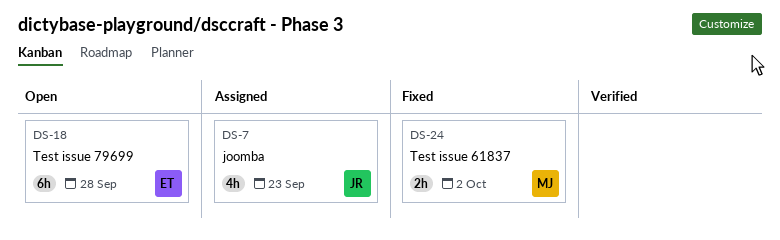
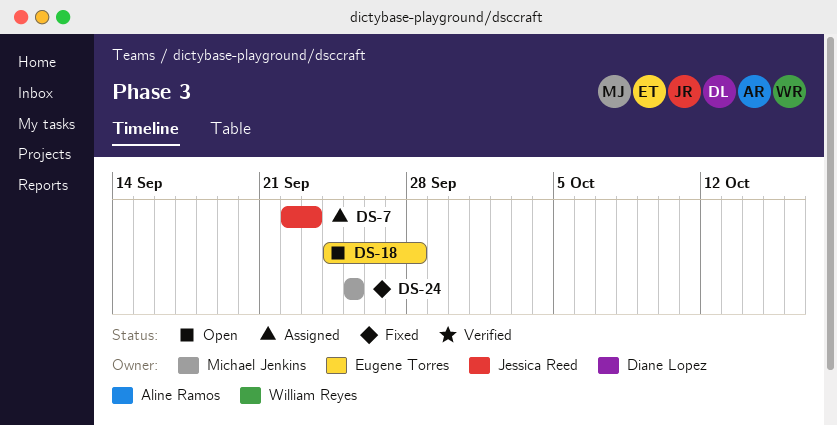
DS-24, due: Oct 2 -> Sep 25

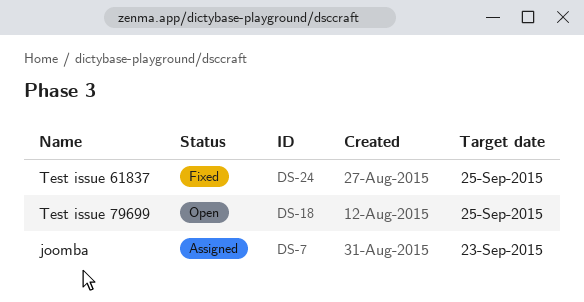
DS-18, due: Sep 28 -> Sep 25

